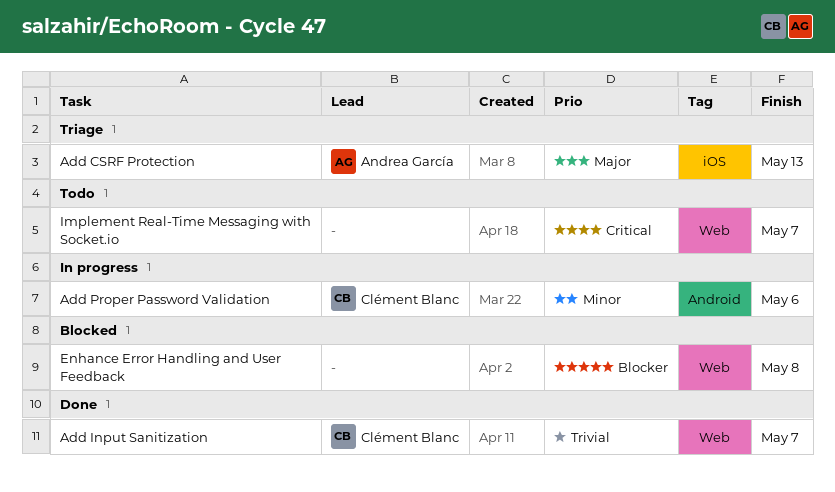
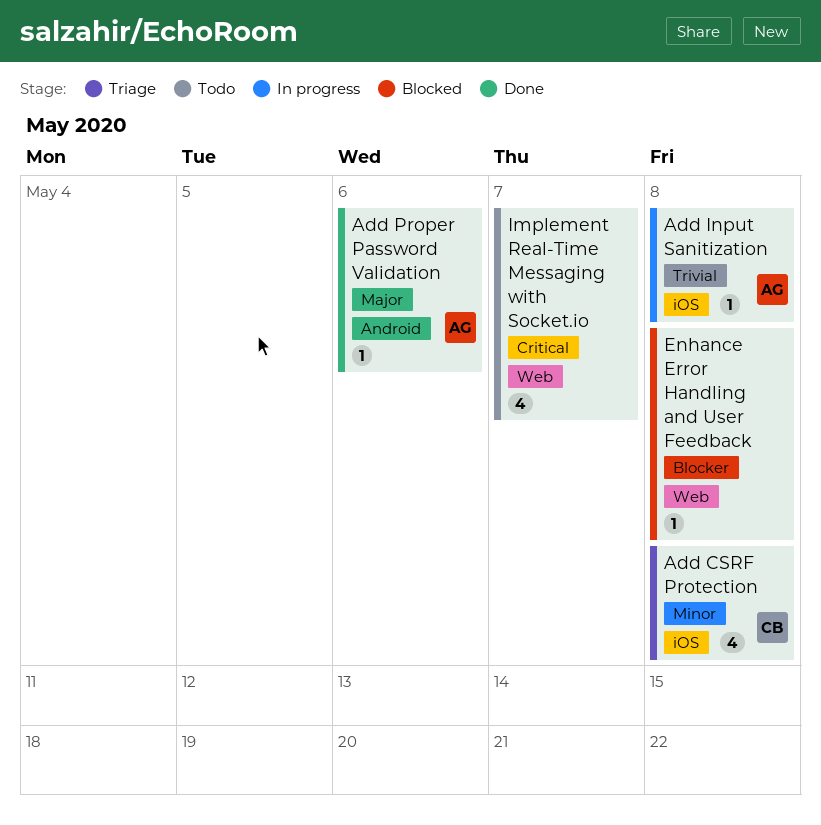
Add CSRF Protection, owner: Andrea García -> Clément Blanc
Add CSRF Protection, priority: Major -> Minor
Add CSRF Protection, due: May 13 -> May 8
Add Input Sanitization, status: Done -> In progress
Add Input Sanitization, owner: Clément Blanc -> Andrea García
Add Input Sanitization, label: Web -> iOS
Add Input Sanitization, due: May 7 -> May 8
Add Proper Password Validation, status: In progress -> Done
Add Proper Password Validation, owner: Clément Blanc -> Andrea García
Add Proper Password Validation, priority: Minor -> Major

